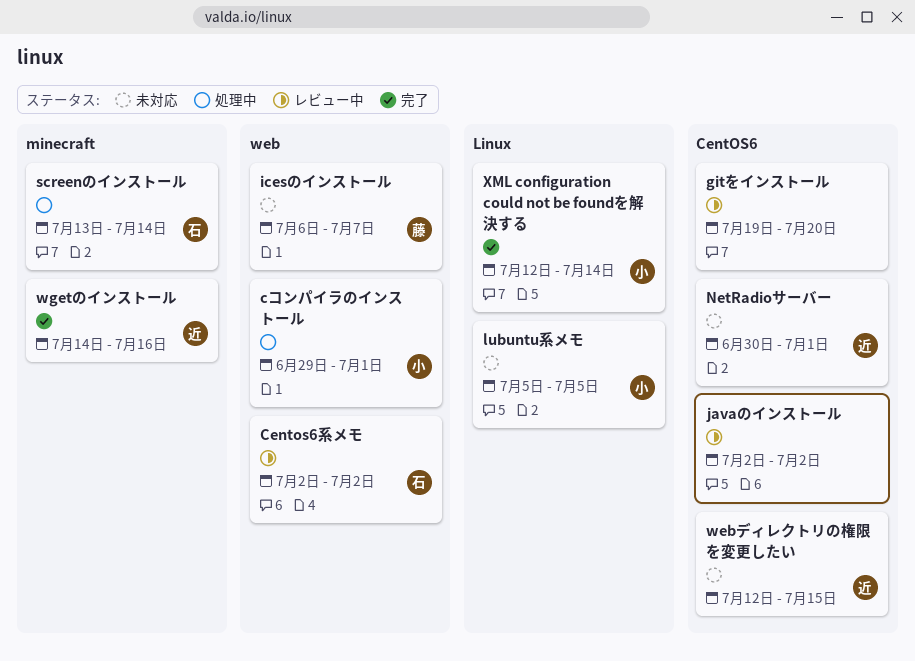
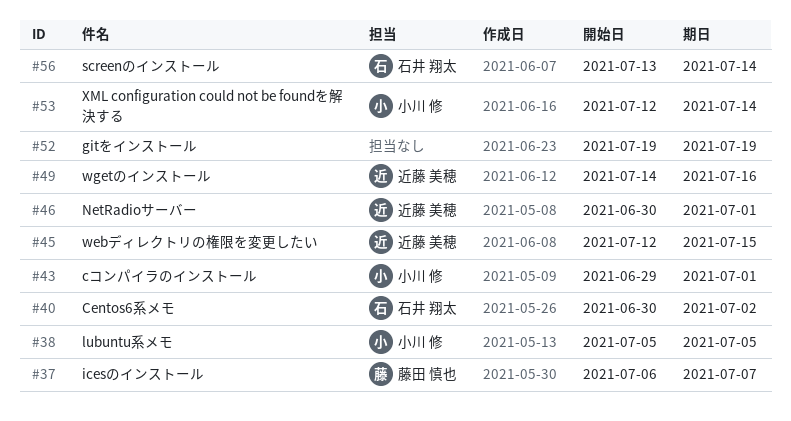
Centos6系メモ, start: Jul 2 -> Jun 30
gitをインストール, due: Jul 20 -> Jul 19
javaのインストール: present -> none

